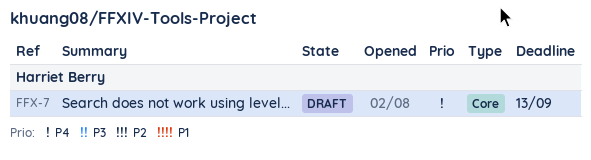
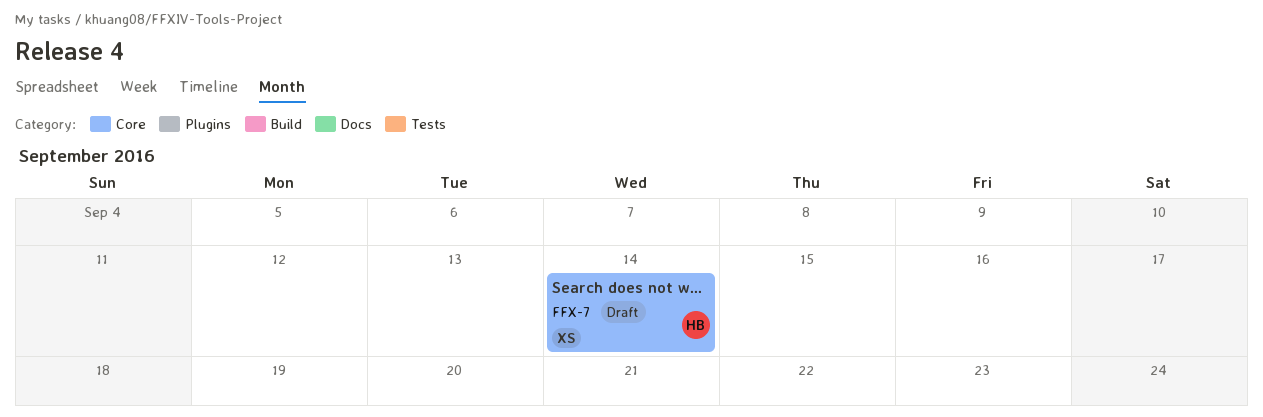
FFX-7, due: Sep 13 -> Sep 14

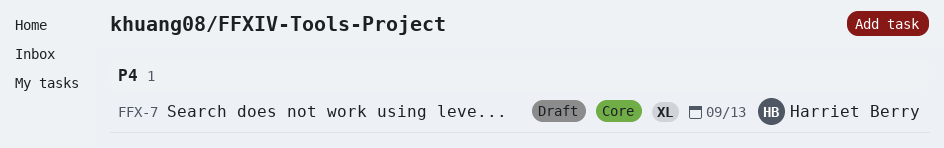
FFX-7, estimate: XS -> XL
FFX-7, due: Sep 14 -> Sep 13

